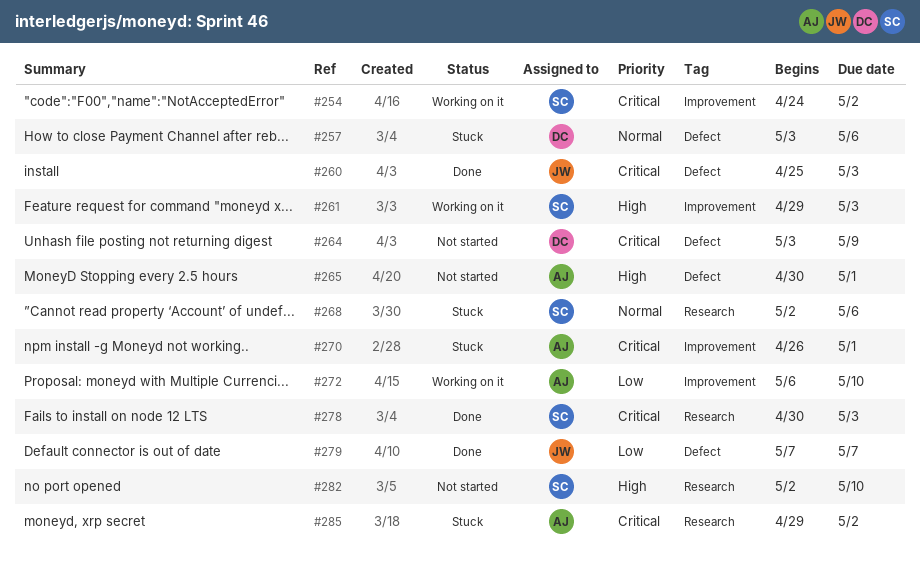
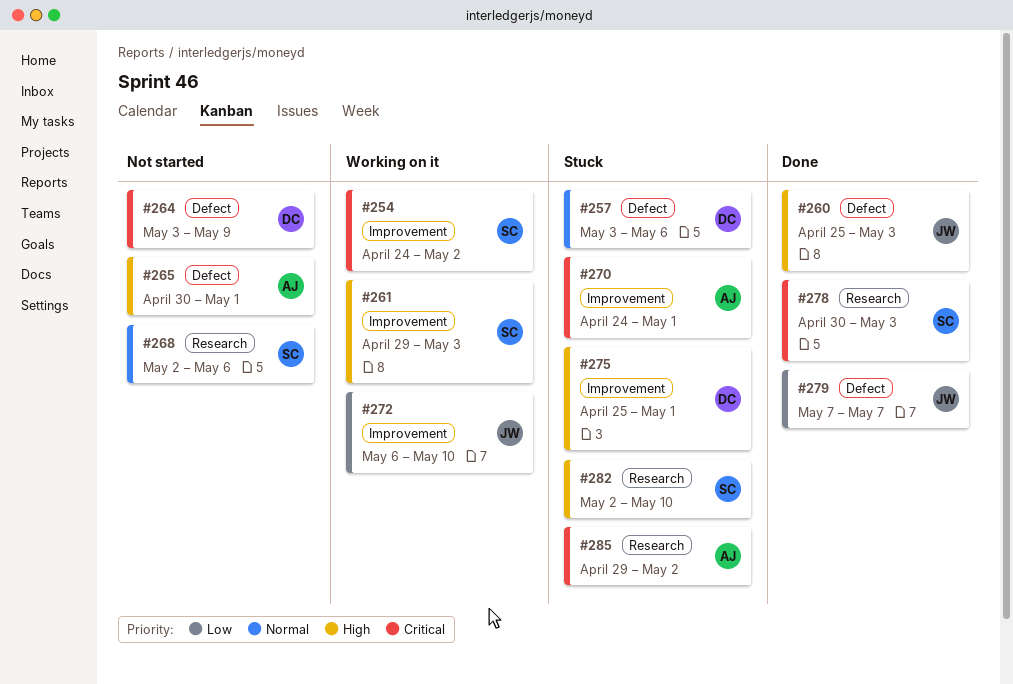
#260, priority: Critical -> High
#268, status: Stuck -> Not started
#270, start: Apr 26 -> Apr 24
#272, owner: AJ -> JW
#275: none -> present
#282, status: Not started -> Stuck

